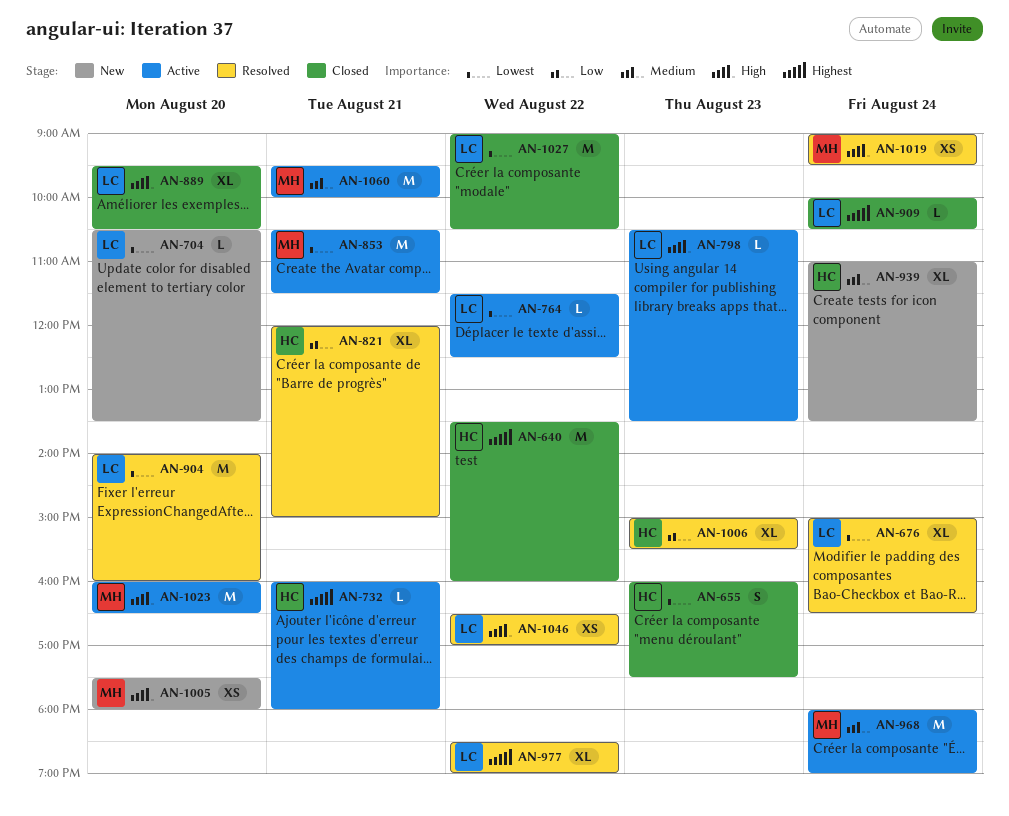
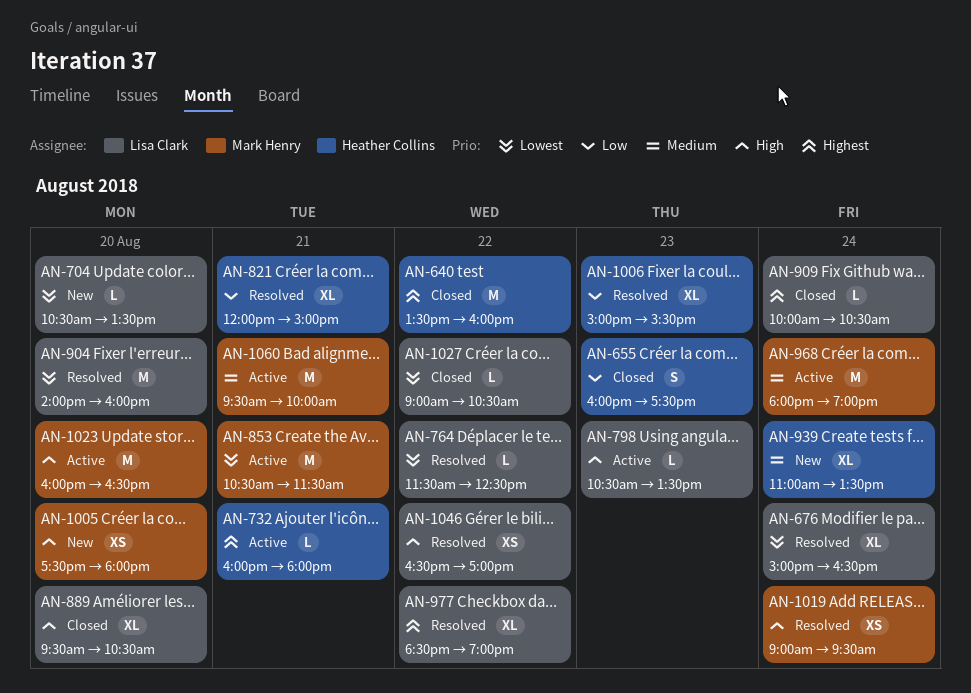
AN-655, priority: Lowest -> Low
AN-764, status: Active -> Resolved
AN-1027, estimate: M -> L

